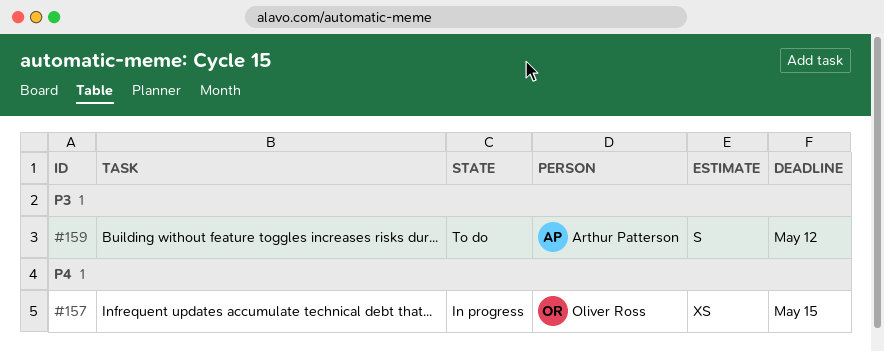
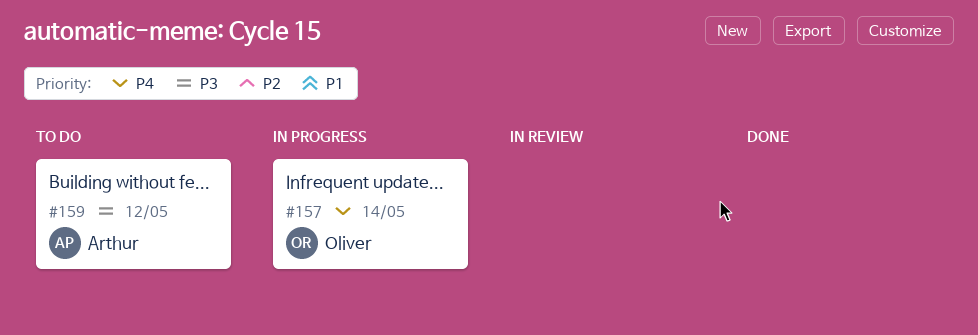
#157, due: May 15 -> May 14

